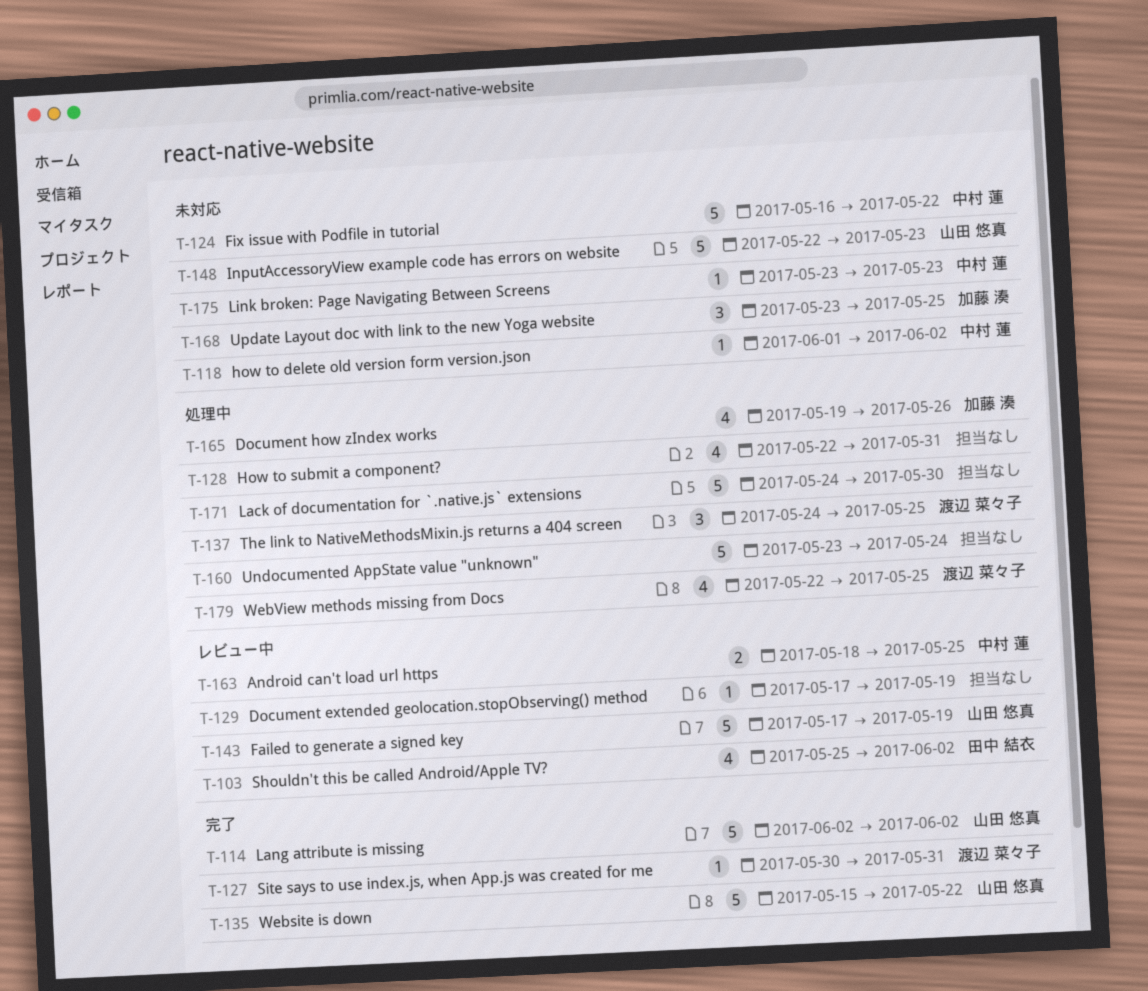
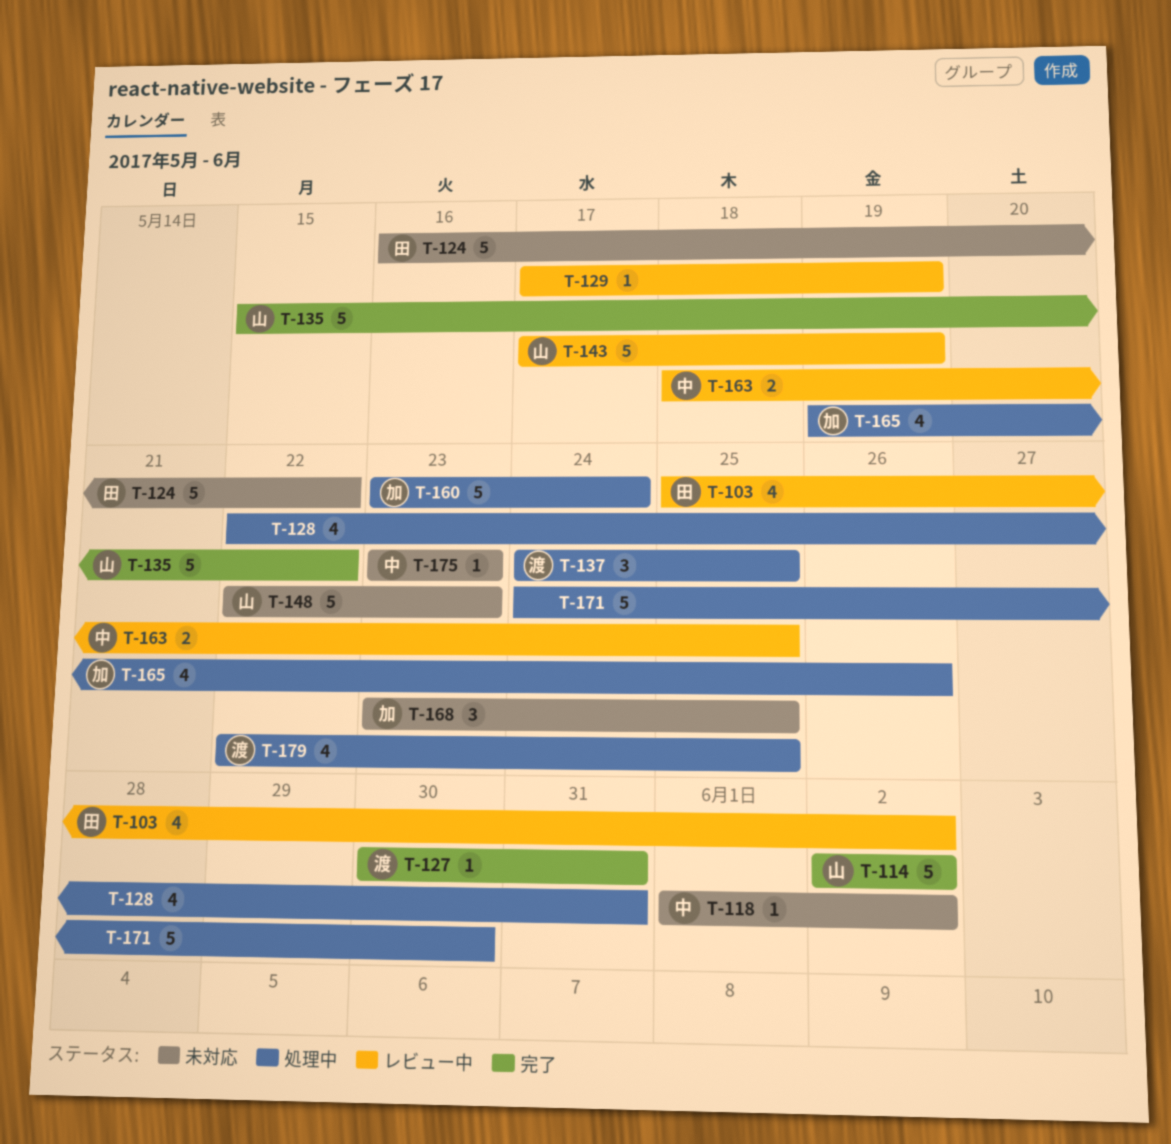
T-124, owner: 中村 蓮 -> 田中 結衣
T-160, owner: none -> 加藤 湊

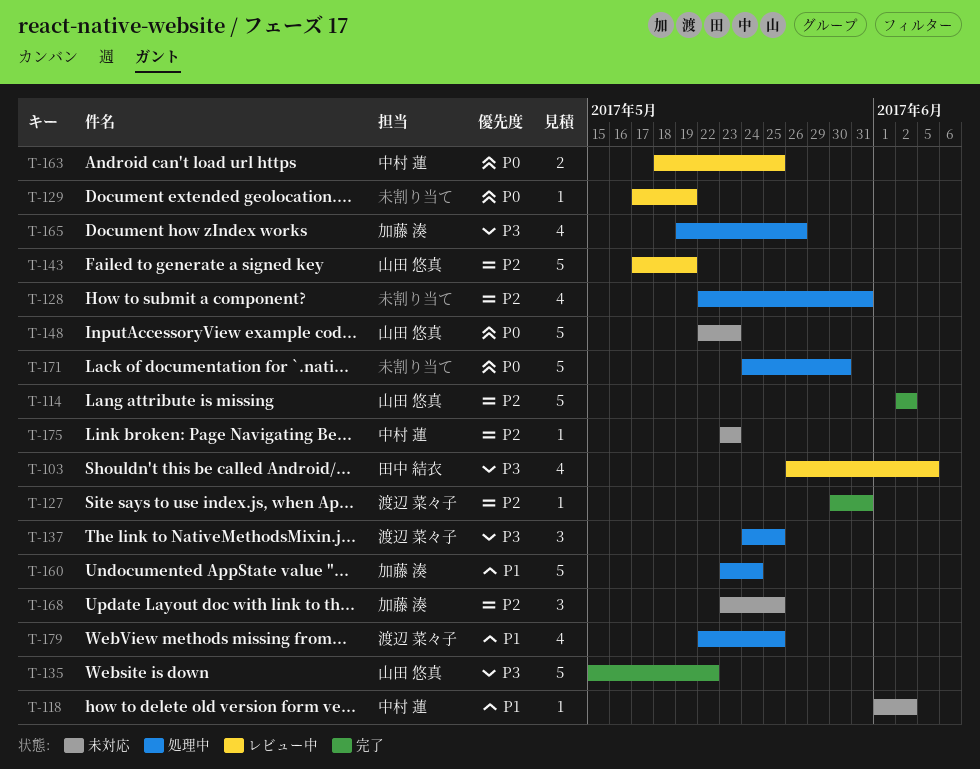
T-103, start: May 25 -> May 26
T-103, due: Jun 2 -> Jun 5
T-124: present -> none

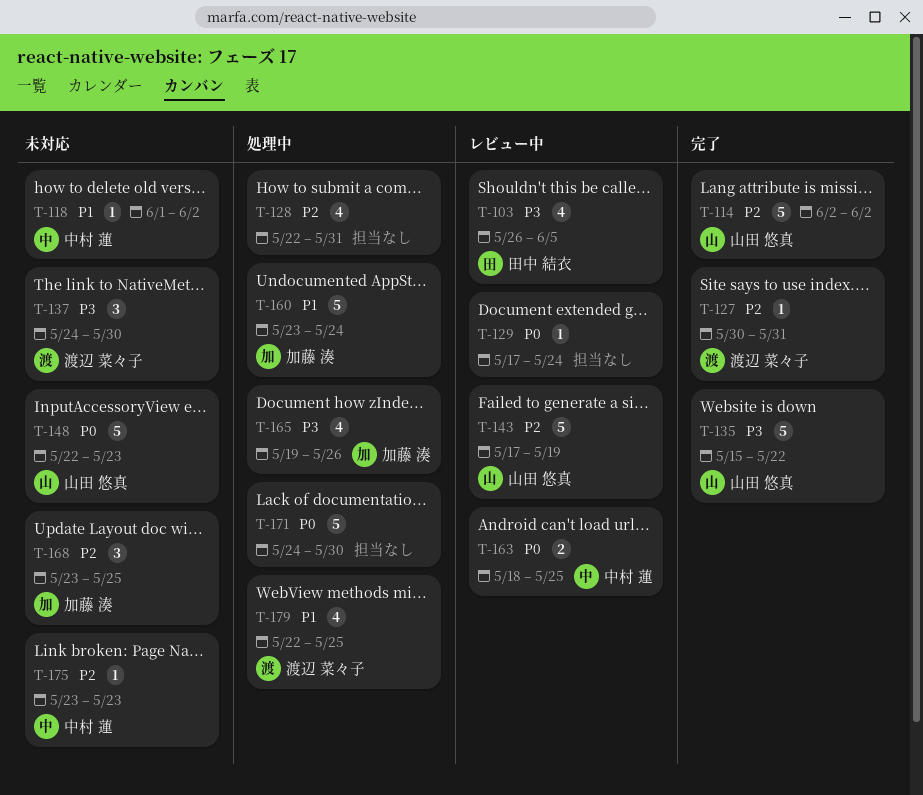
T-129, due: May 19 -> May 24
T-137, status: 処理中 -> 未対応
T-137, due: May 25 -> May 30

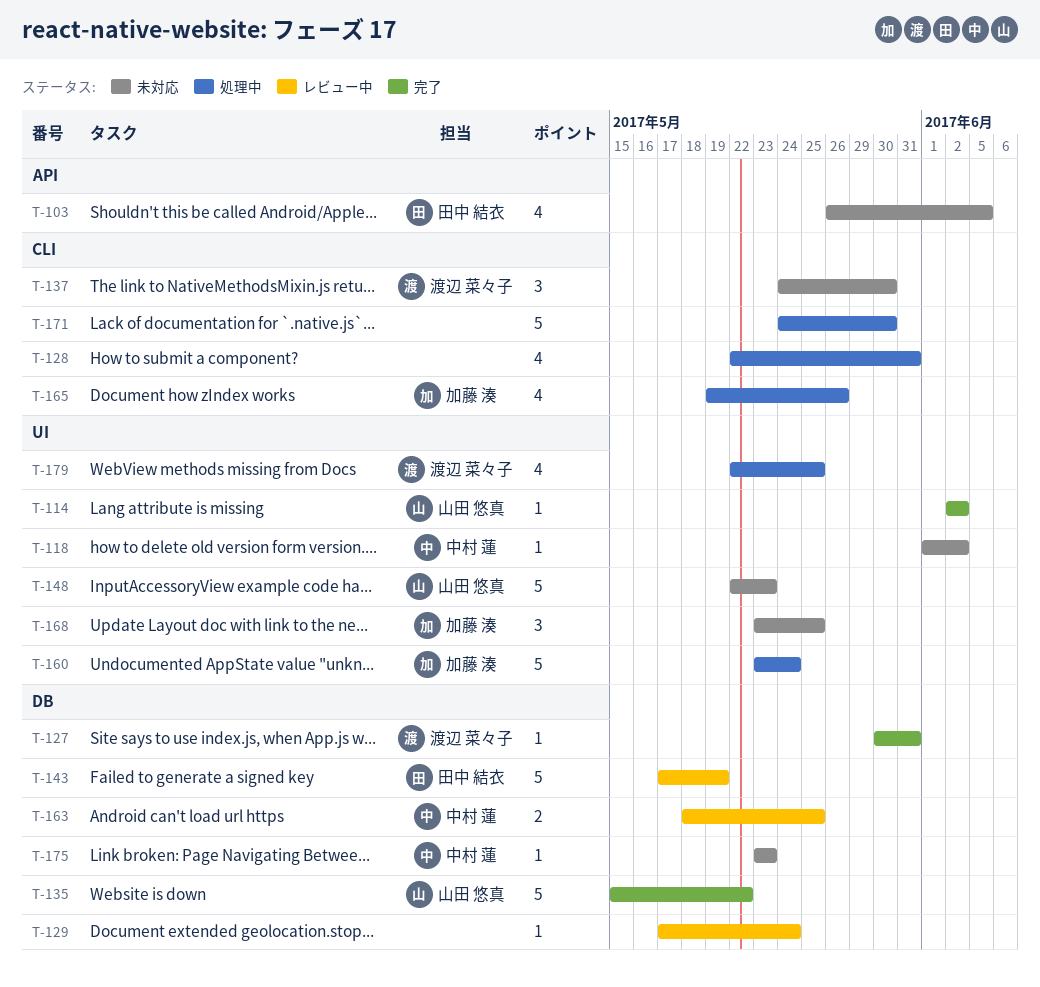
T-103, status: レビュー中 -> 未対応
T-114, estimate: 5 -> 1
T-143, owner: 山田 悠真 -> 田中 結衣

